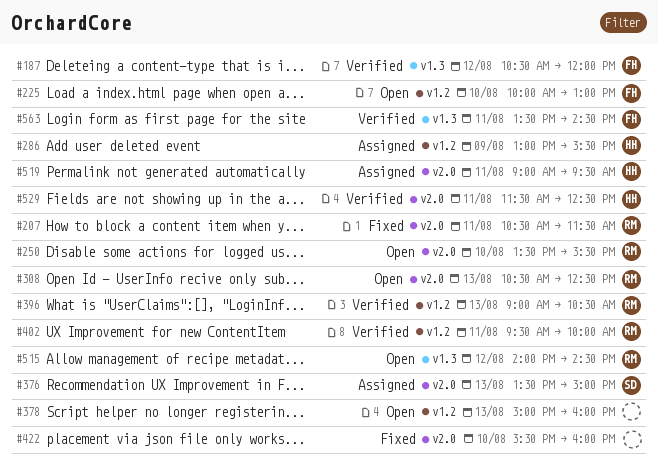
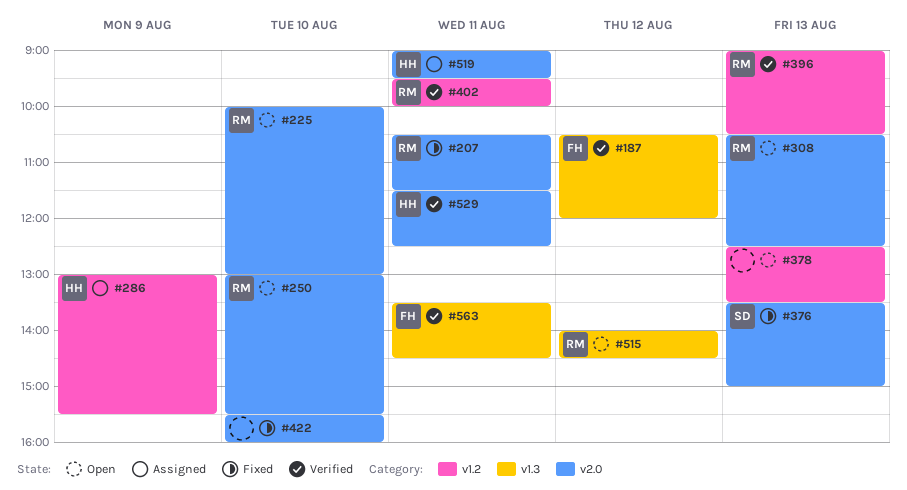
#225, owner: FH -> RM
#225, label: v1.2 -> v2.0
#250, begins: 13:30 -> 13:00
#376, status: Assigned -> Fixed
#378, begins: 15:00 -> 12:30
#378, ends: 16:00 -> 13:30

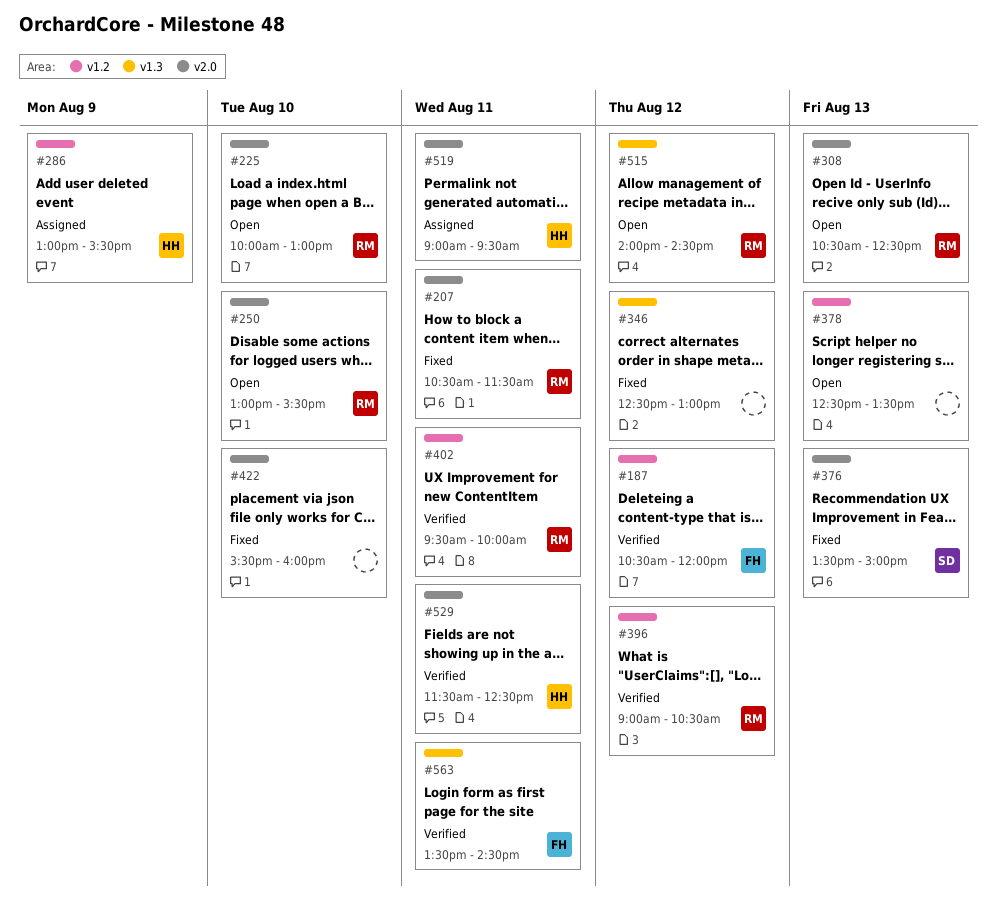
#187, label: v1.3 -> v1.2
#346: none -> present
#396, day: Aug 13 -> Aug 12

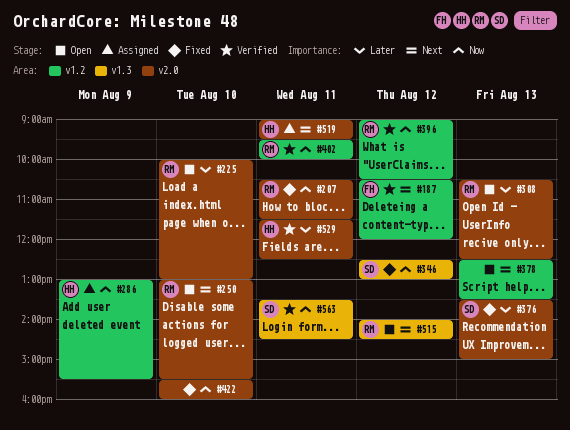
#346, owner: none -> SD
#563, owner: FH -> SD

